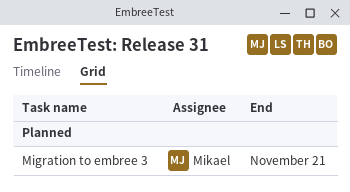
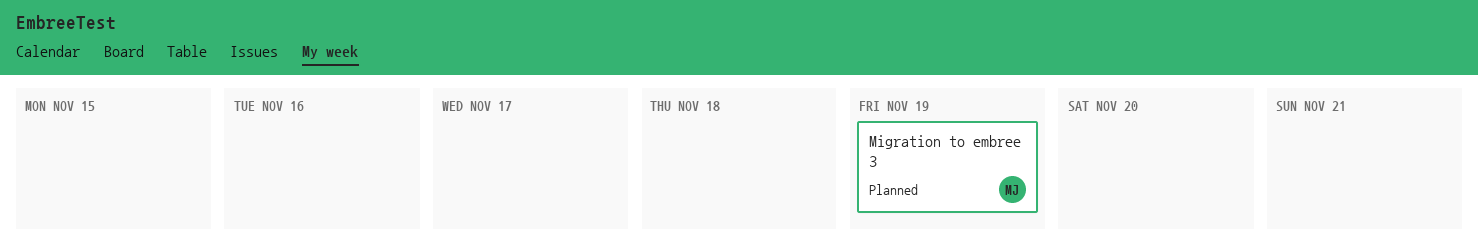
Migration to embree 3, due: Nov 21 -> Nov 19

